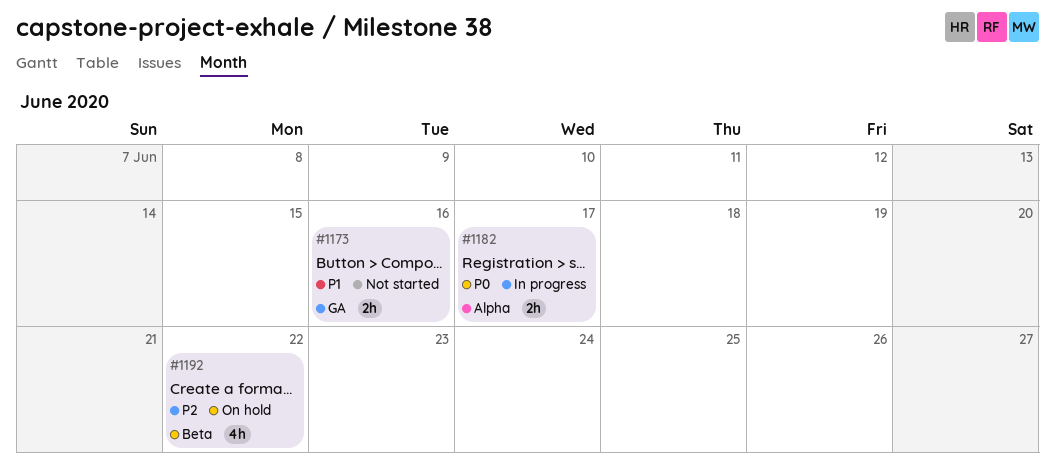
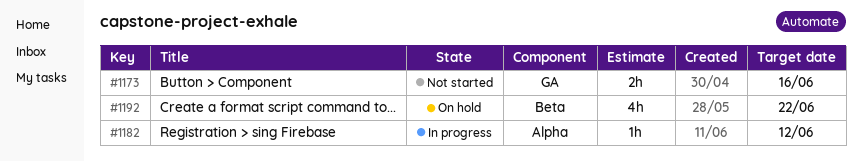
#1182, estimate: 2h -> 1h
#1182, due: Jun 17 -> Jun 12

